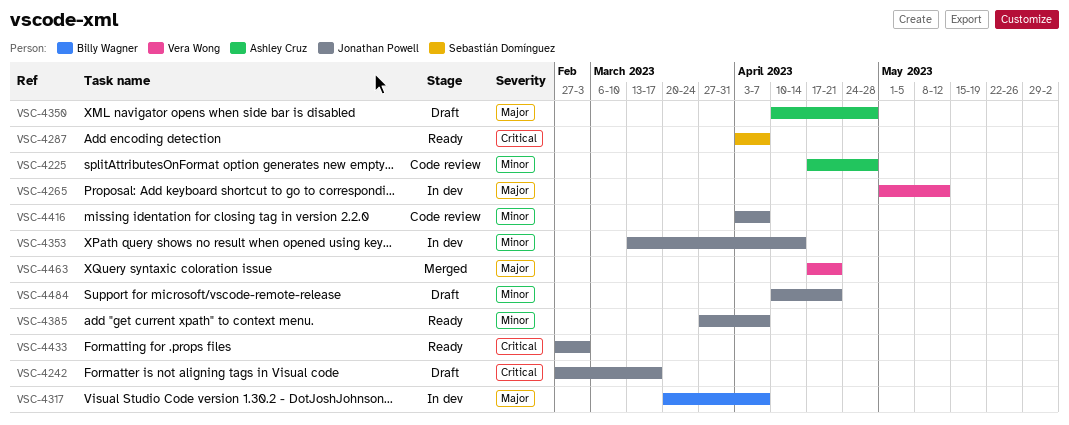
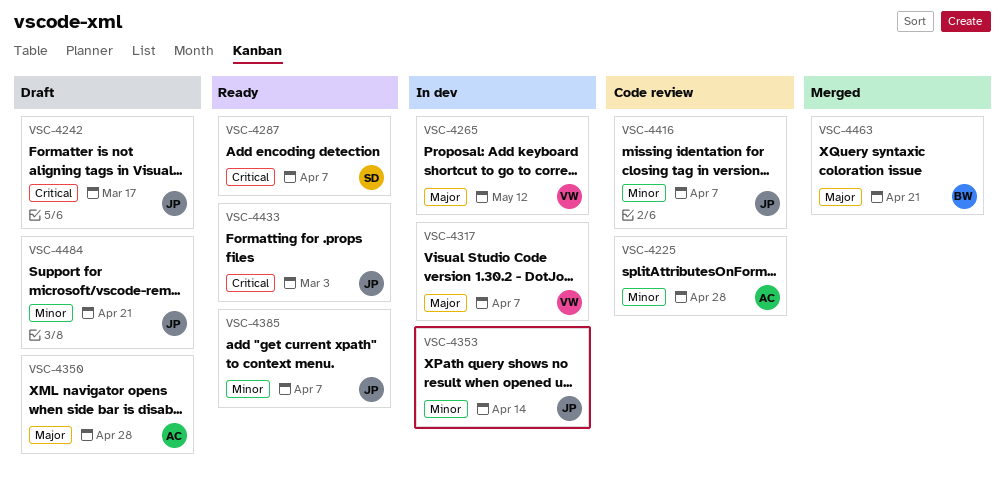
VSC-4317, owner: Billy Wagner -> Vera Wong
VSC-4463, owner: Vera Wong -> Billy Wagner

